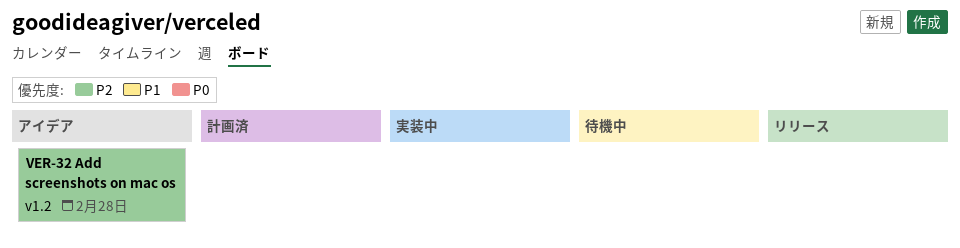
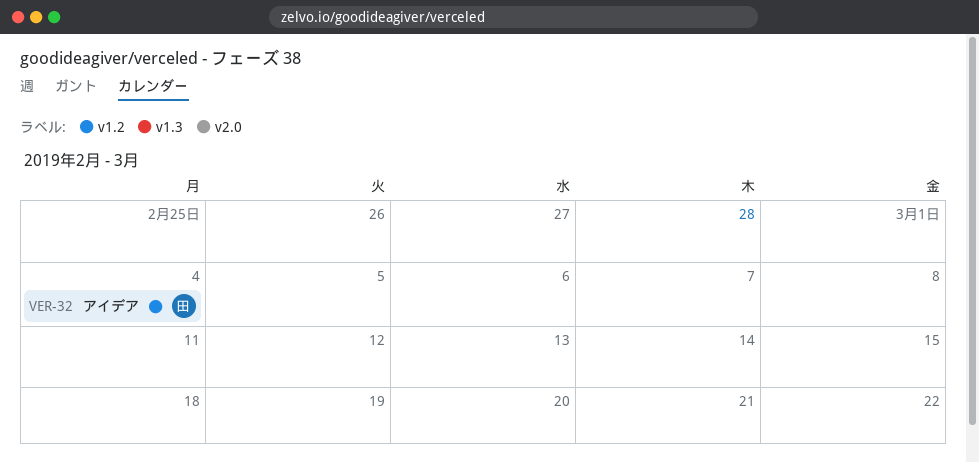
VER-32, due: Feb 28 -> Mar 4

